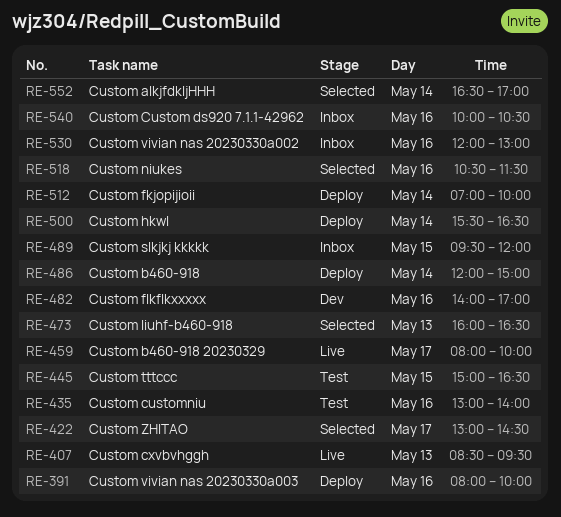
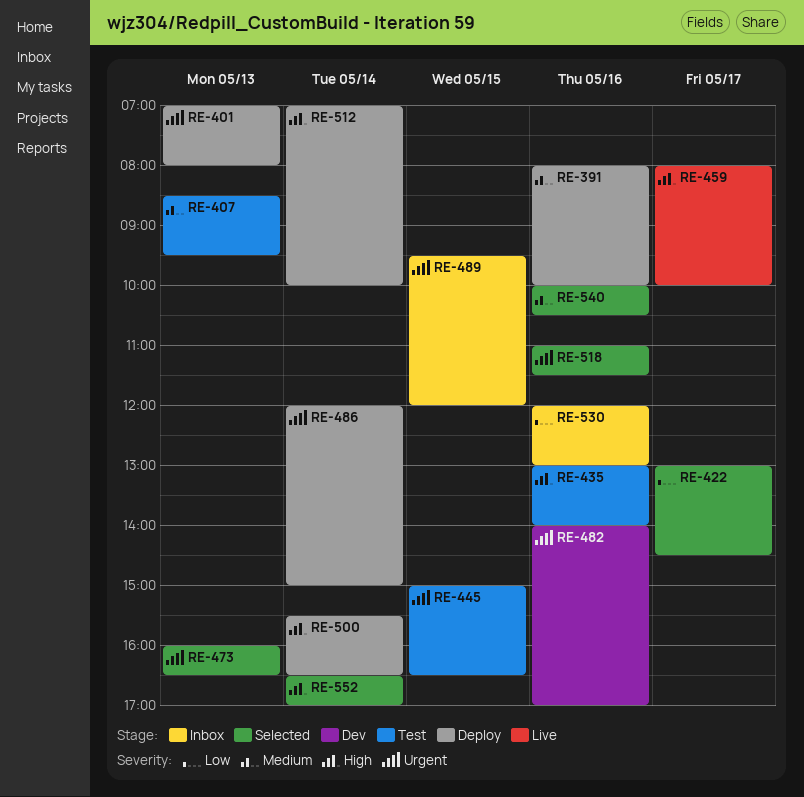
RE-401: none -> present
RE-407, status: Live -> Test
RE-518, begins: 10:30 -> 11:00
RE-540, status: Inbox -> Selected

